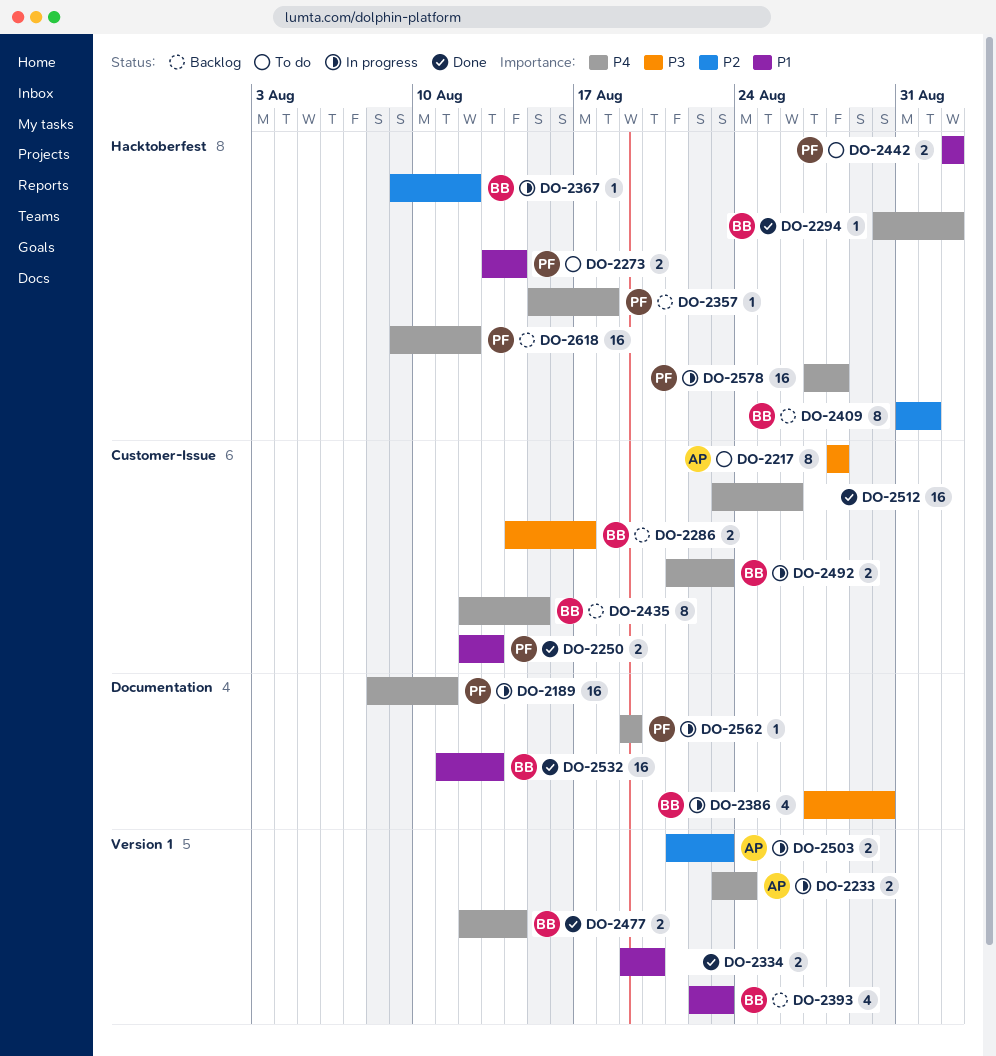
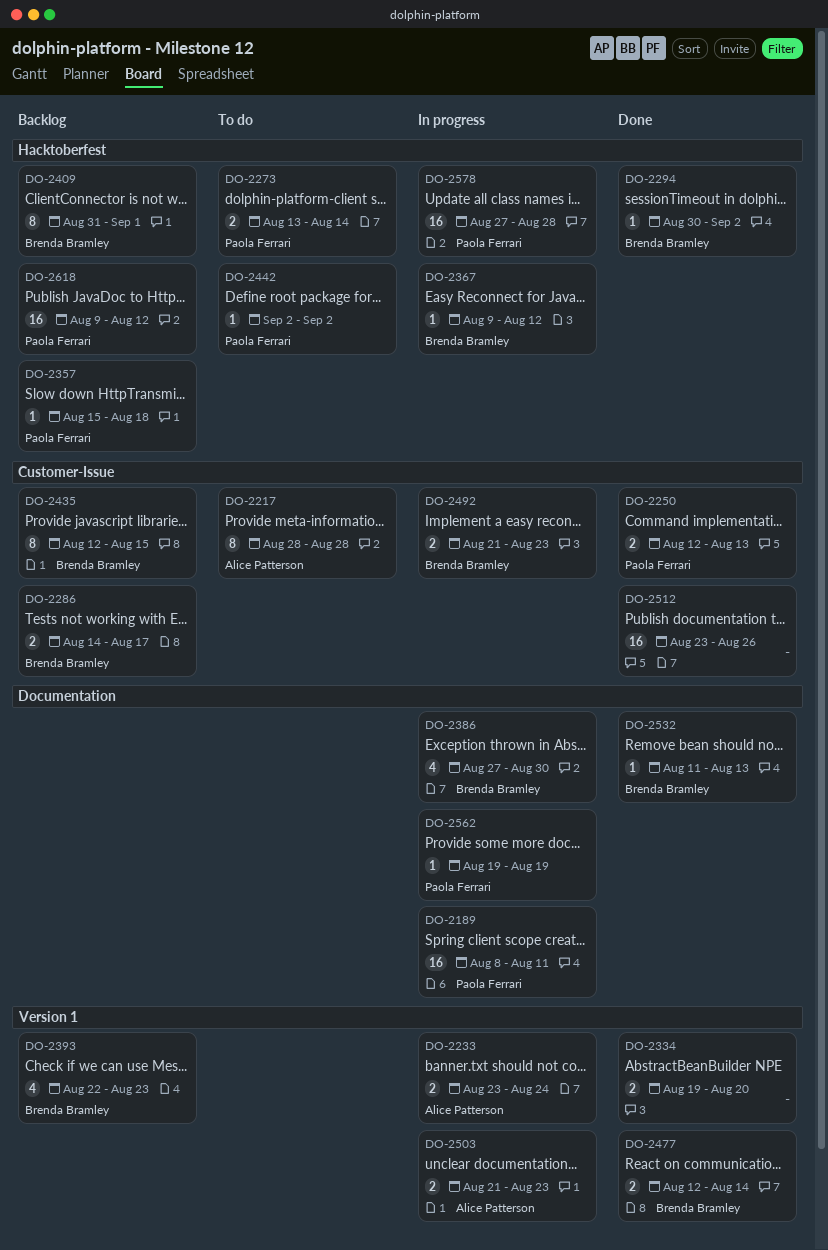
DO-2442, estimate: 2 -> 1
DO-2532, estimate: 16 -> 1

